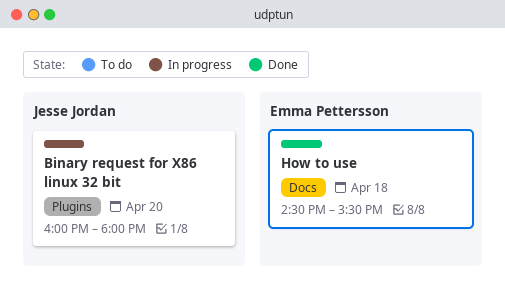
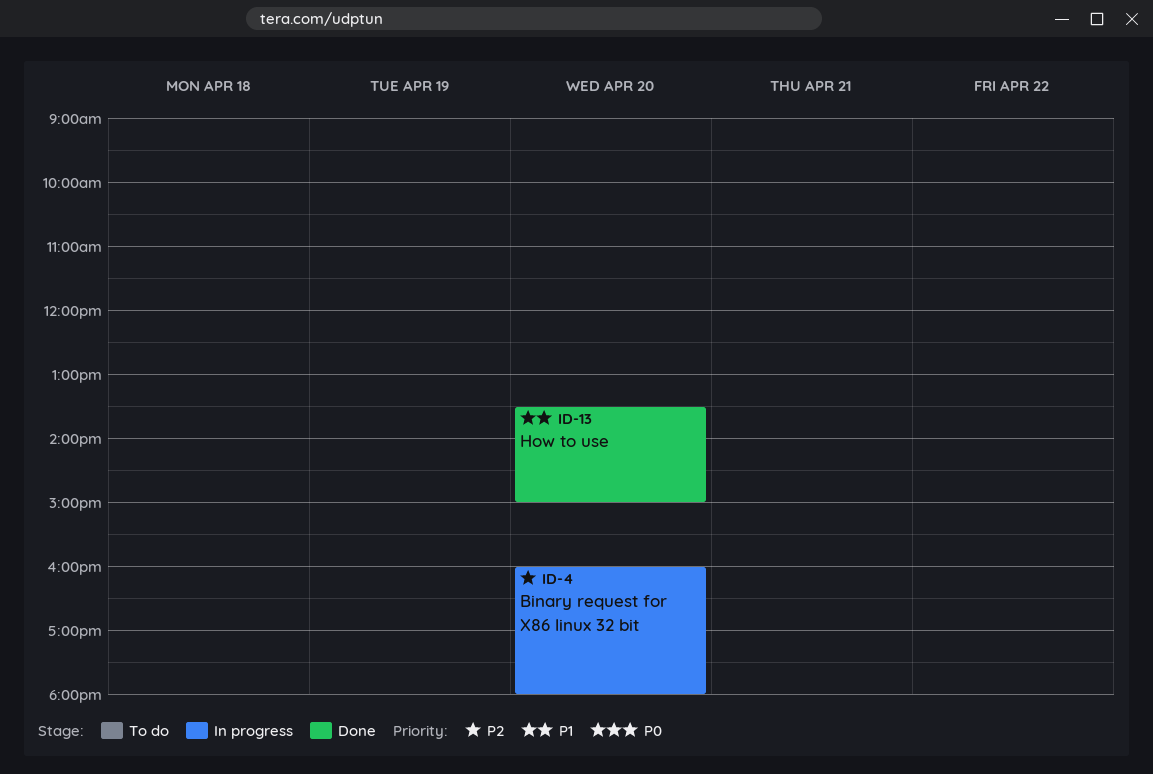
How to use, day: Apr 18 -> Apr 20
How to use, begins: 14:30 -> 13:30
How to use, ends: 15:30 -> 15:00

